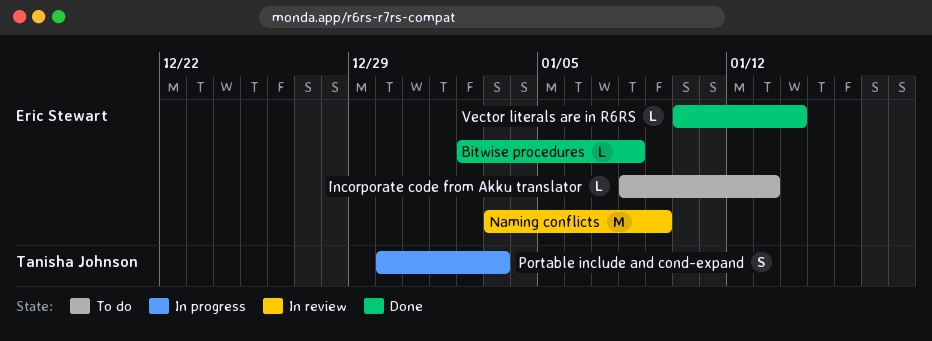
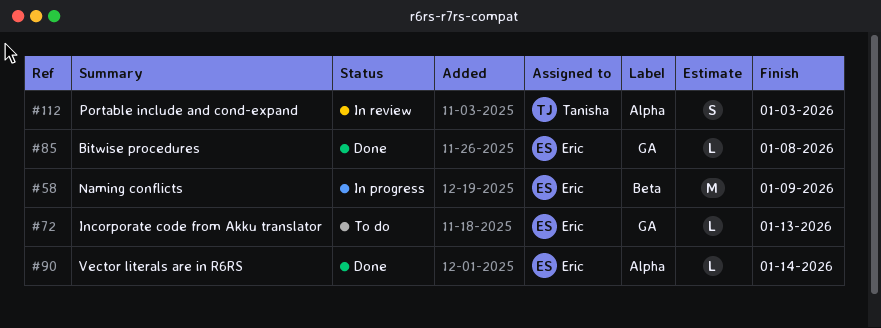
Naming conflicts, status: In review -> In progress
Portable include and cond-expand, status: In progress -> In review

